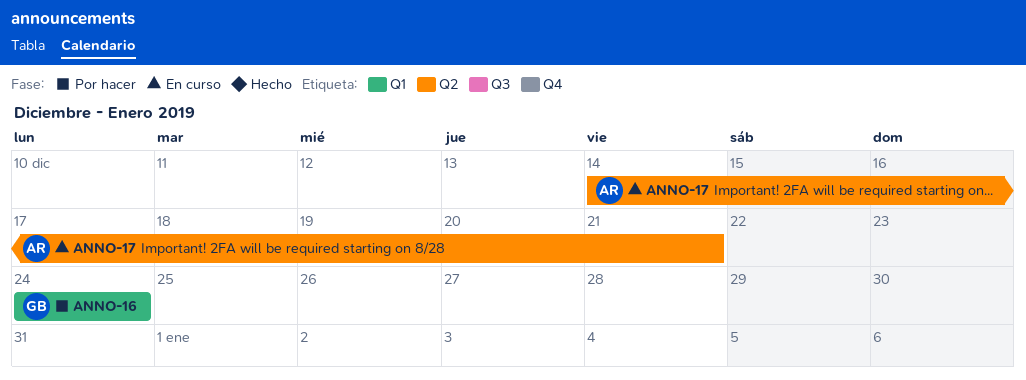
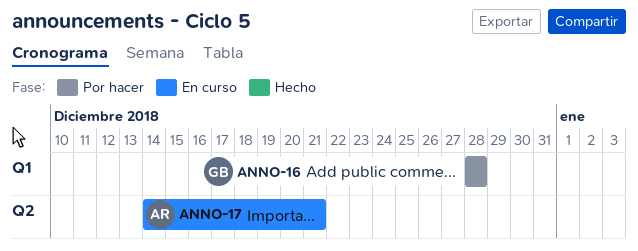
ANNO-16, start: Dec 24 -> Dec 28
ANNO-16, due: Dec 24 -> Dec 28

